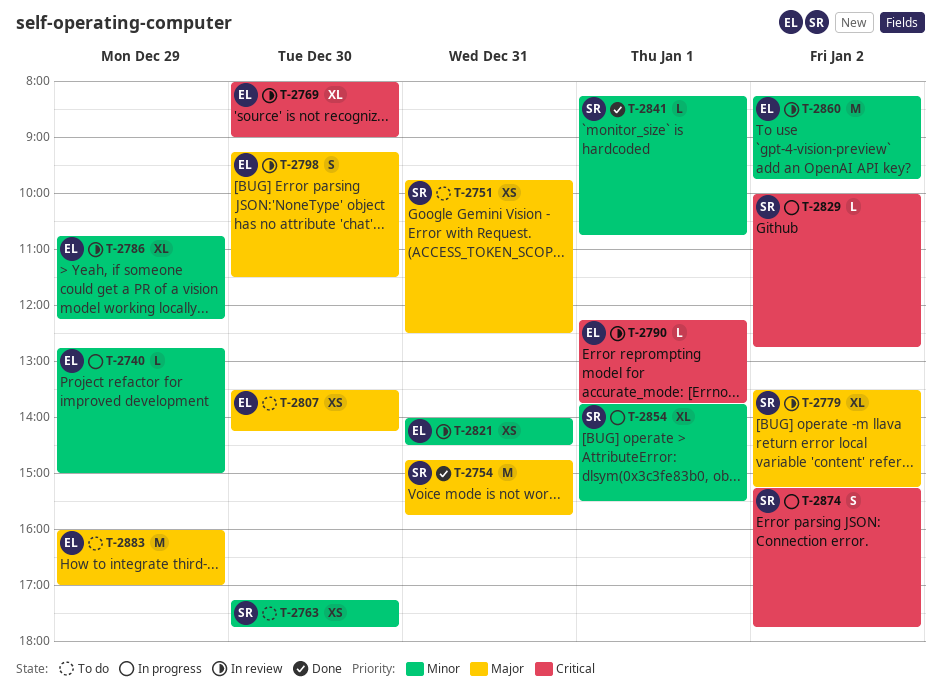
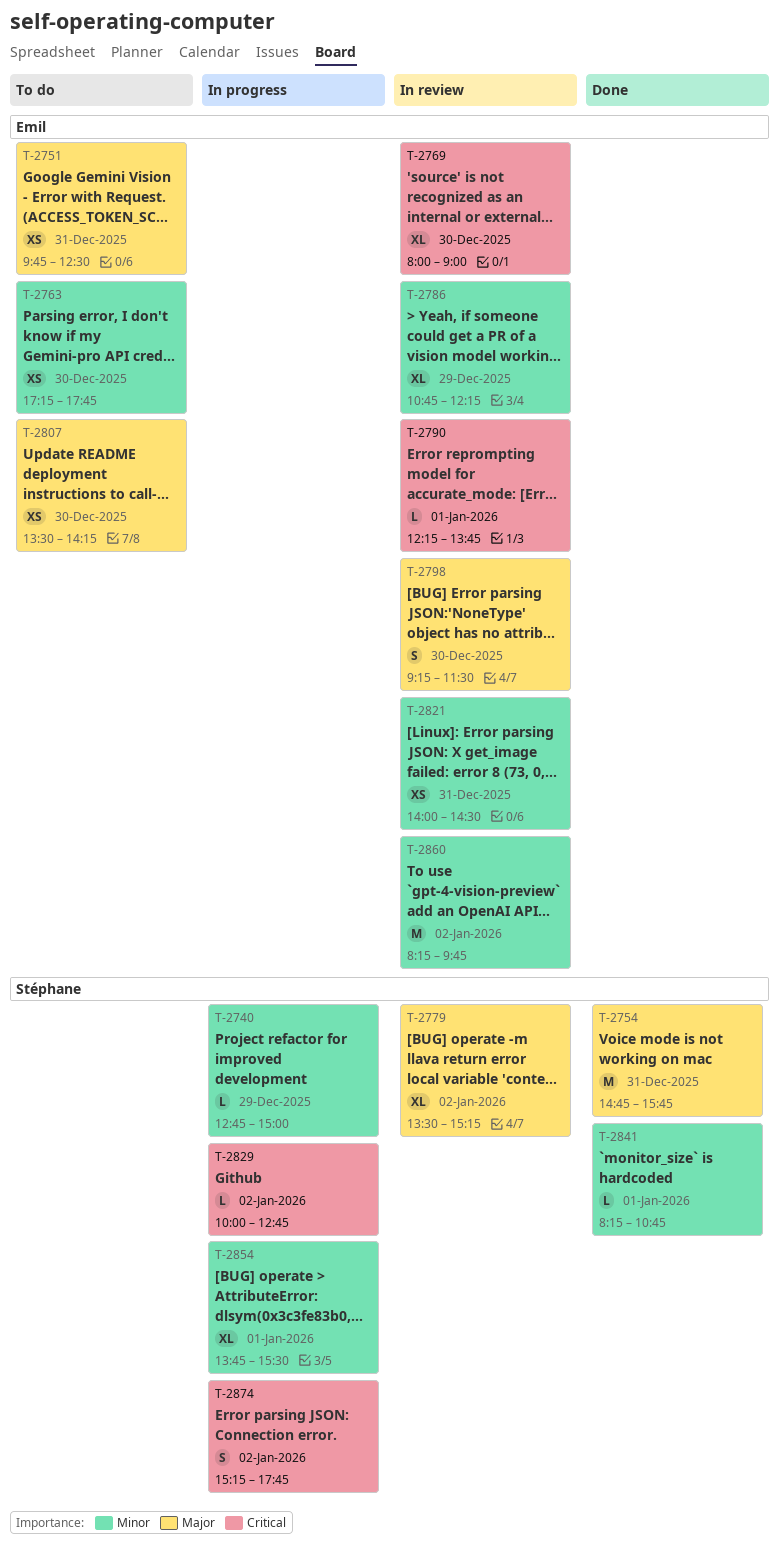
T-2740, owner: Emil -> Stéphane
T-2751, owner: Stéphane -> Emil
T-2763, owner: Stéphane -> Emil
T-2883: present -> none

